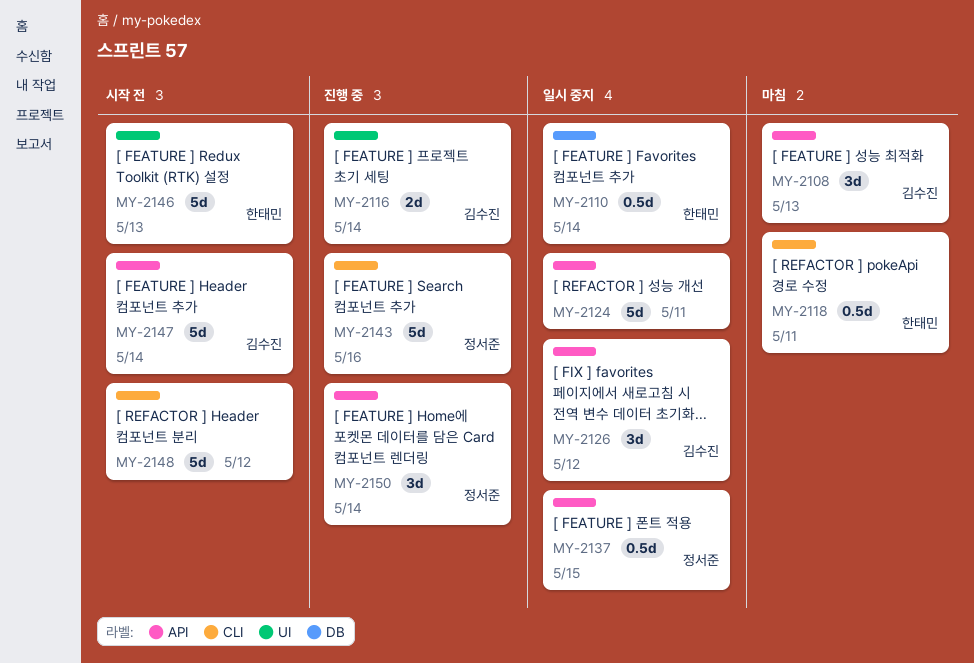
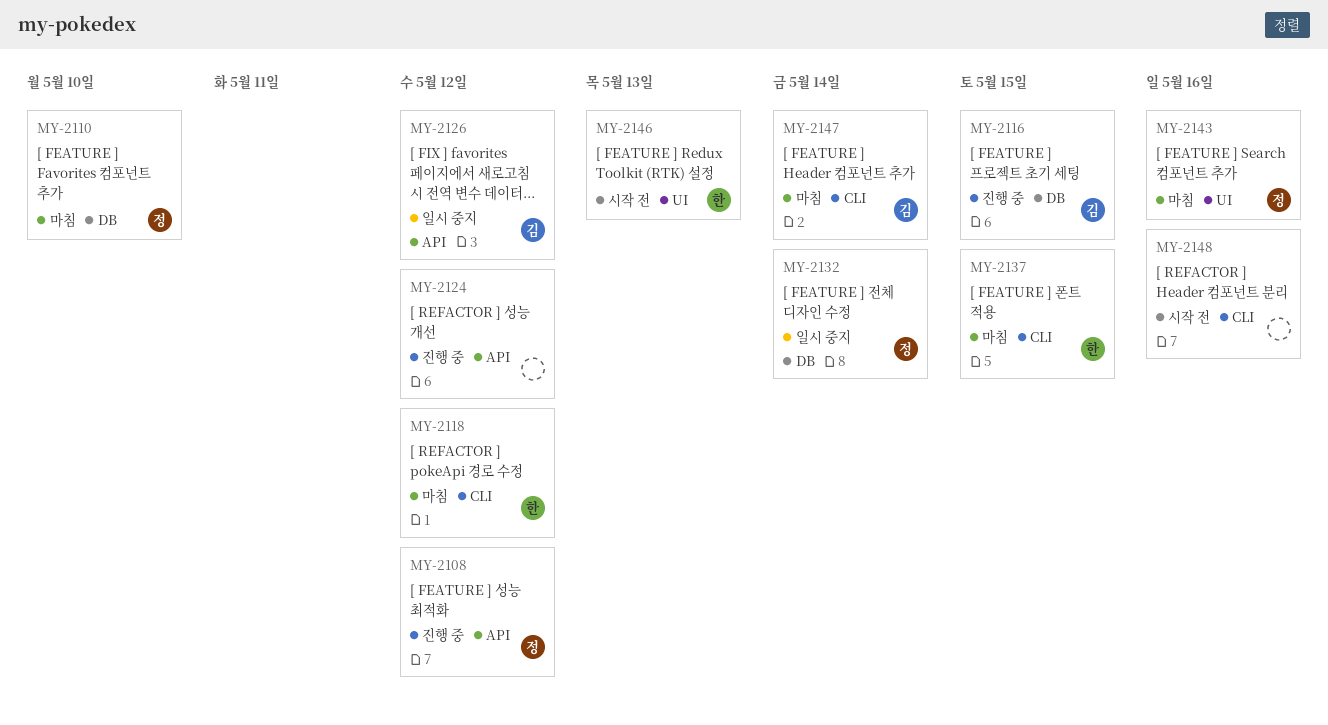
MY-2108, status: 마침 -> 진행 중
MY-2108, owner: 김수진 -> 정서준
MY-2108, due: May 13 -> May 12
MY-2110, status: 일시 중지 -> 마침
MY-2110, owner: 한태민 -> 정서준
MY-2110, due: May 14 -> May 10
MY-2116, label: UI -> DB
MY-2116, due: May 14 -> May 15
MY-2118, due: May 11 -> May 12
MY-2124, status: 일시 중지 -> 진행 중
MY-2124, due: May 11 -> May 12
MY-2132: none -> present
MY-2137, status: 일시 중지 -> 마침
MY-2137, owner: 정서준 -> 한태민
MY-2137, label: API -> CLI
MY-2143, status: 진행 중 -> 마침
MY-2143, label: CLI -> UI
MY-2147, status: 시작 전 -> 마침
MY-2147, label: API -> CLI
MY-2148, due: May 12 -> May 16
MY-2150: present -> none

